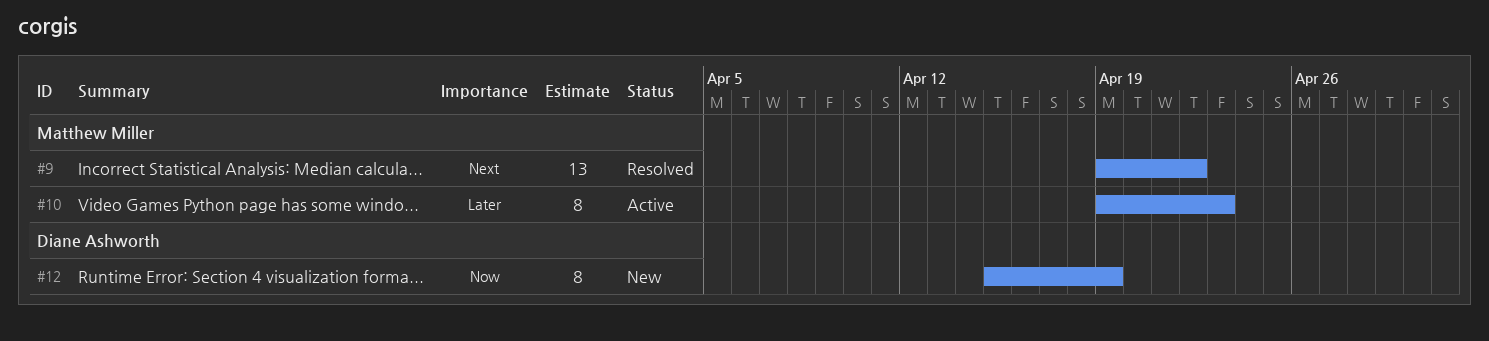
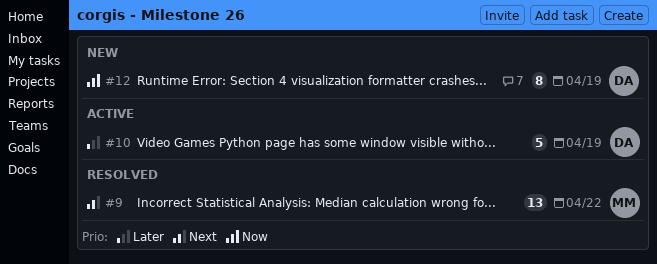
#10, owner: Matthew Miller -> Diane Ashworth
#10, estimate: 8 -> 5
#10, due: Apr 23 -> Apr 19

